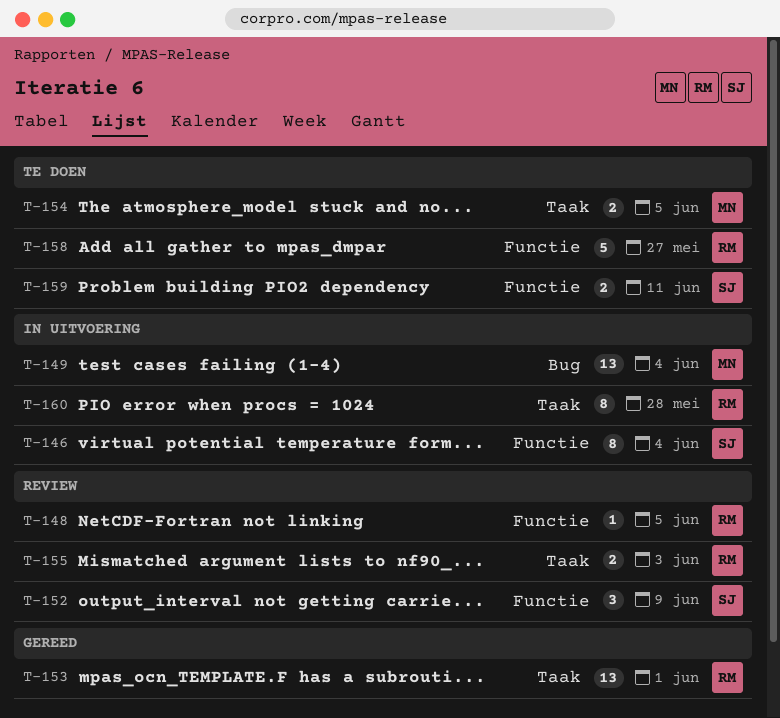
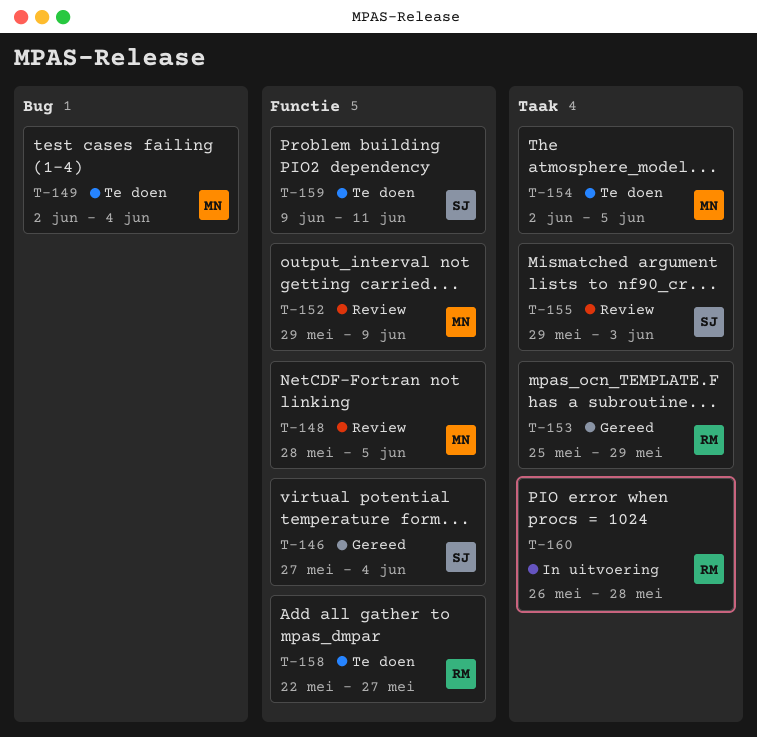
T-146, status: In uitvoering -> Gereed
T-148, owner: RM -> MN
T-149, status: In uitvoering -> Te doen
T-152, owner: SJ -> MN
T-153, due: Jun 1 -> May 29
T-155, owner: RM -> SJ

